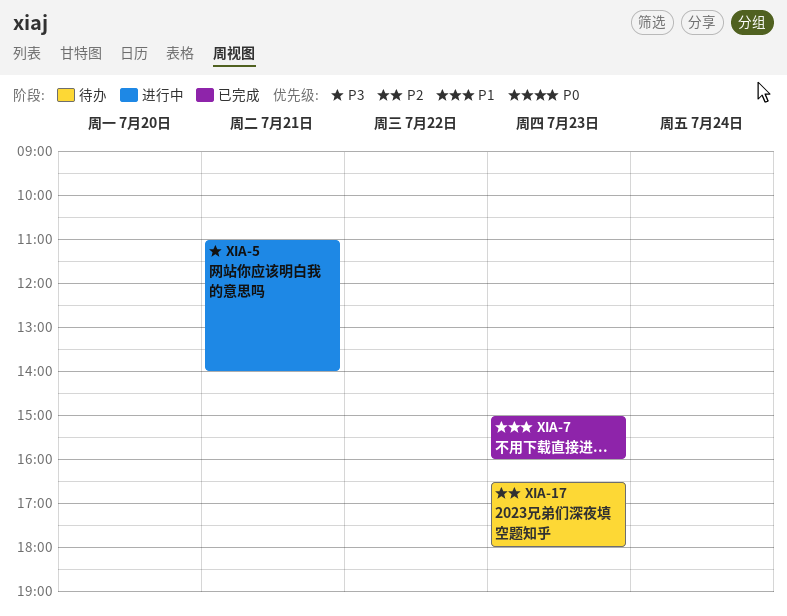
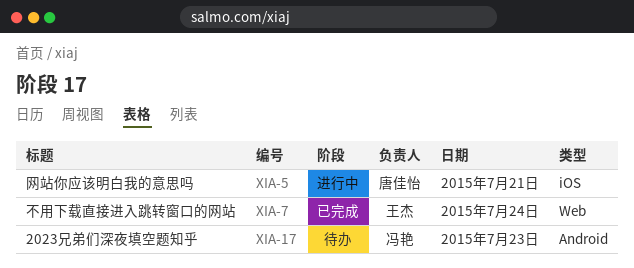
XIA-7, day: Jul 23 -> Jul 24

